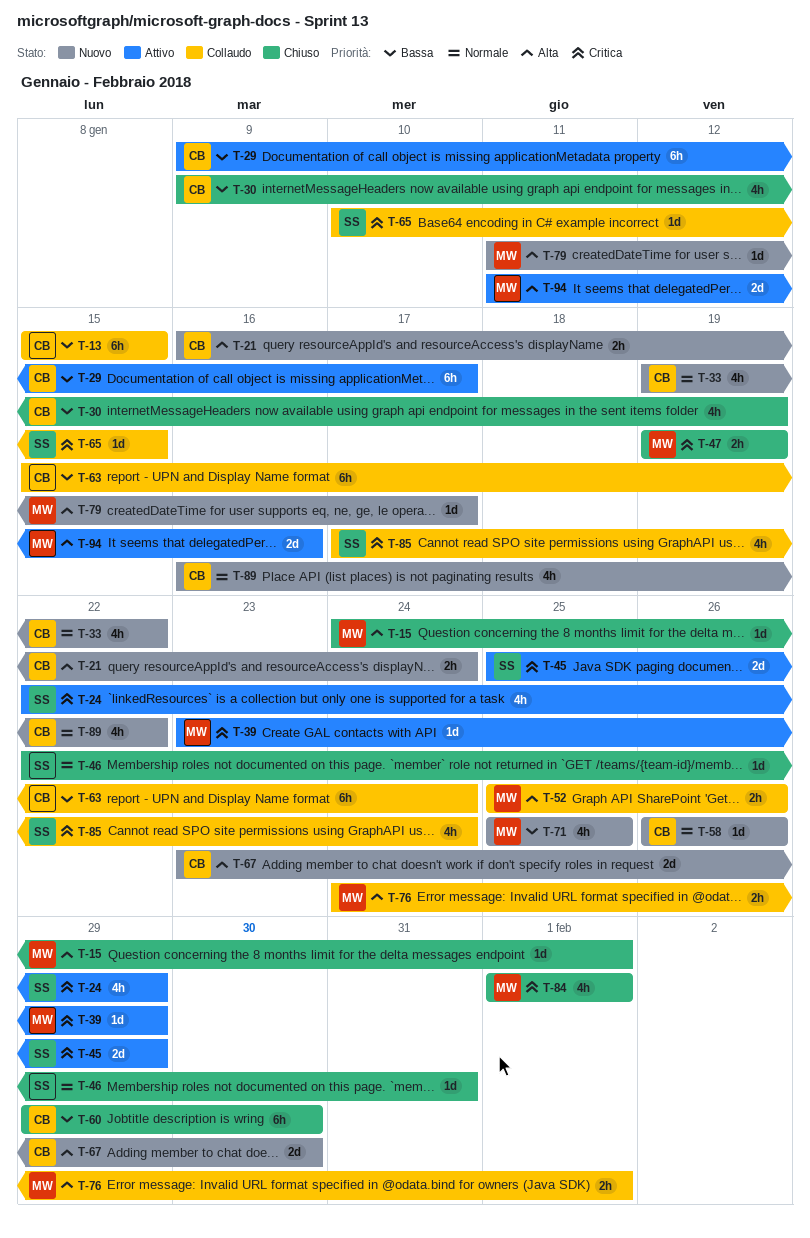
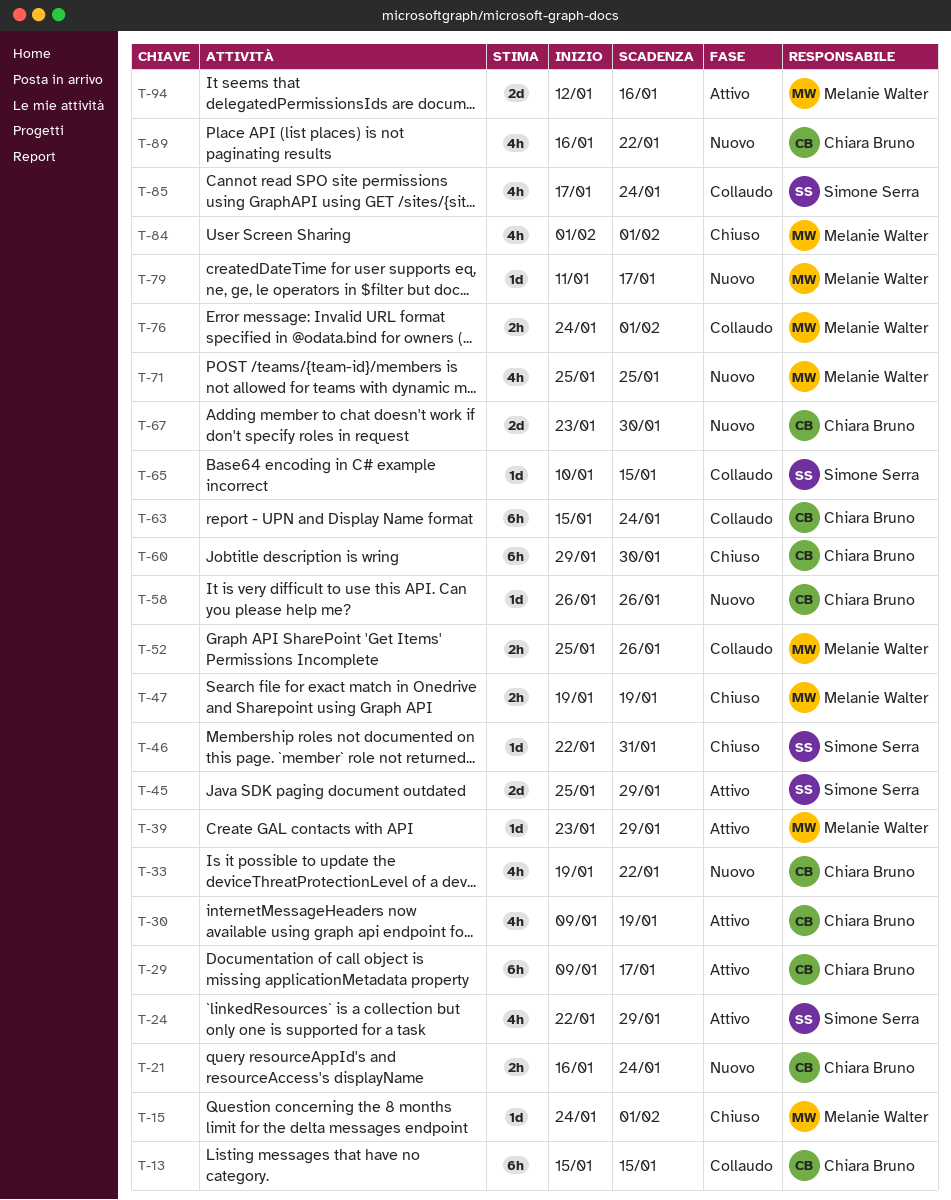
T-30, status: Chiuso -> Attivo
T-94, start: Jan 11 -> Jan 12

